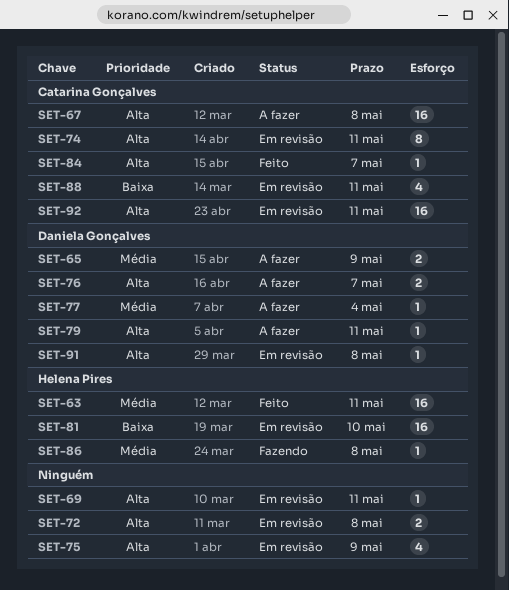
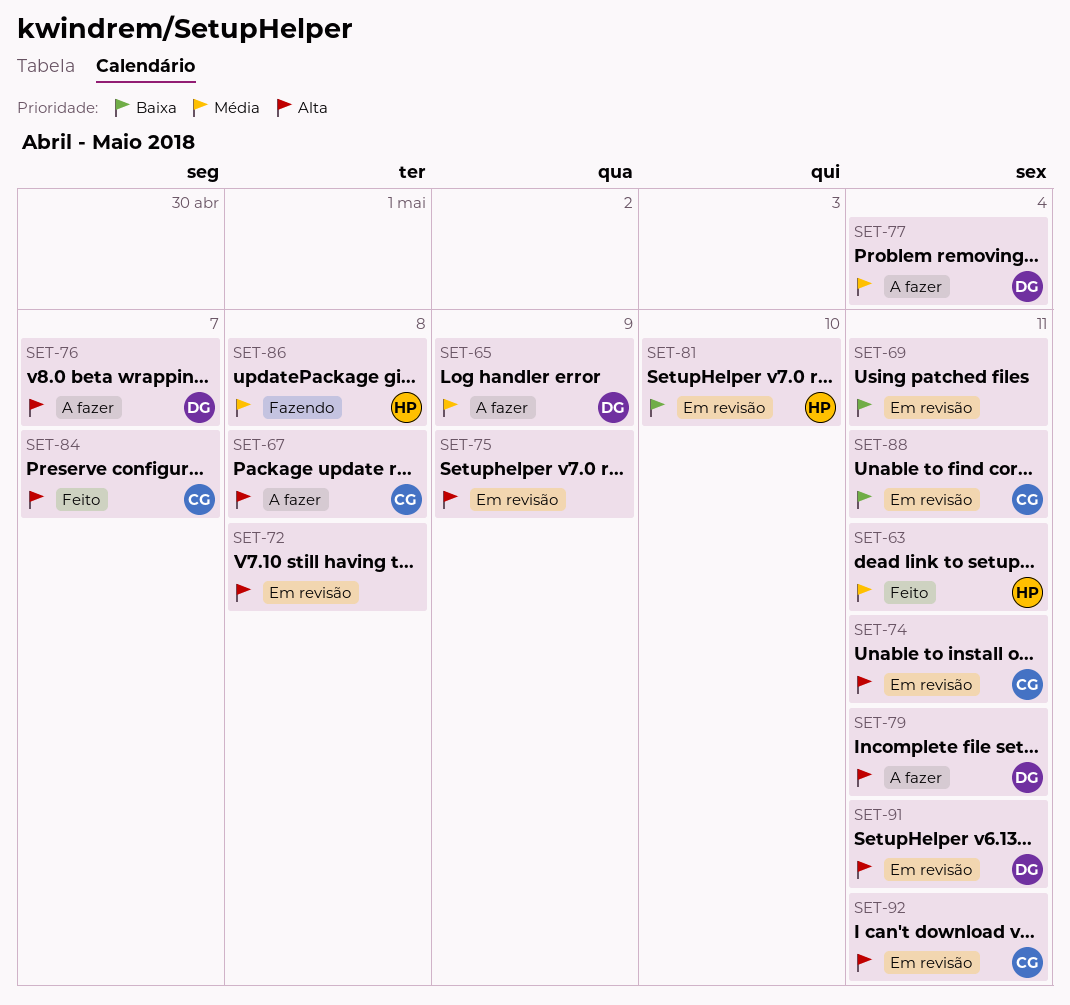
SET-69, priority: Alta -> Baixa
SET-91, due: May 8 -> May 11

